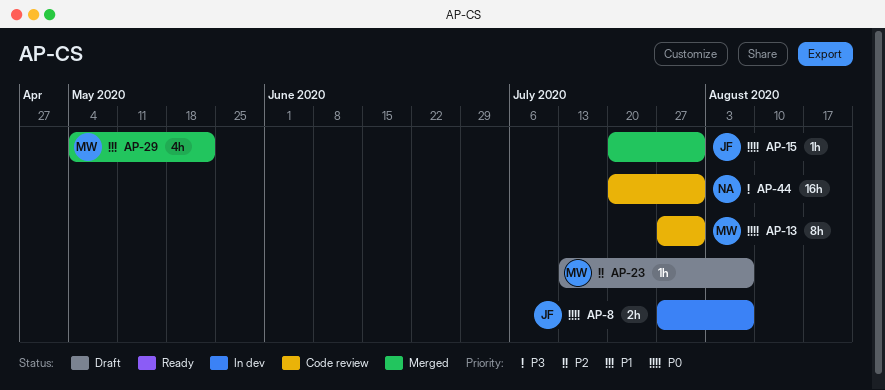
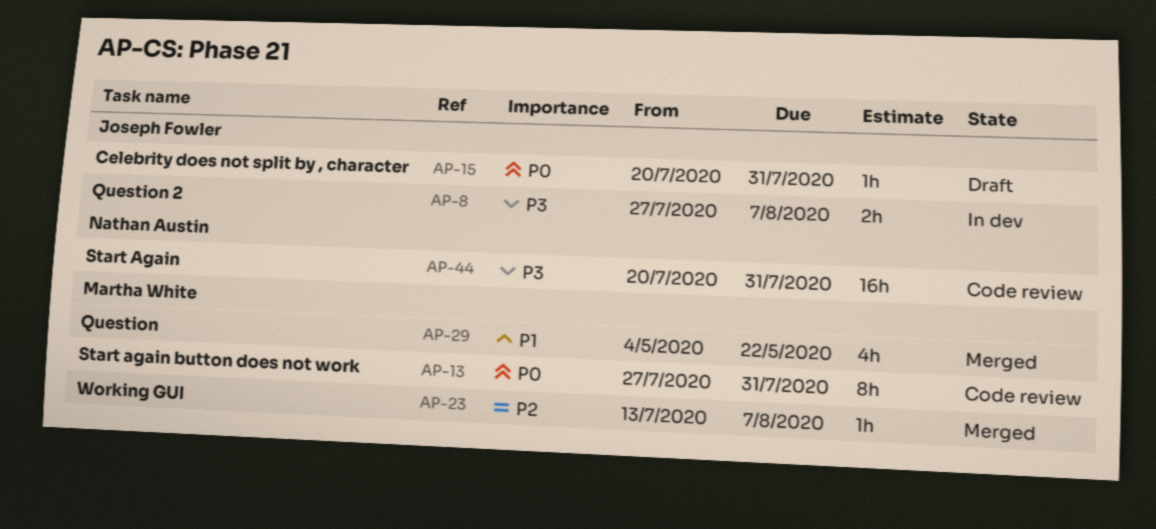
AP-8, priority: P0 -> P3
AP-15, status: Merged -> Draft
AP-23, status: Draft -> Merged

